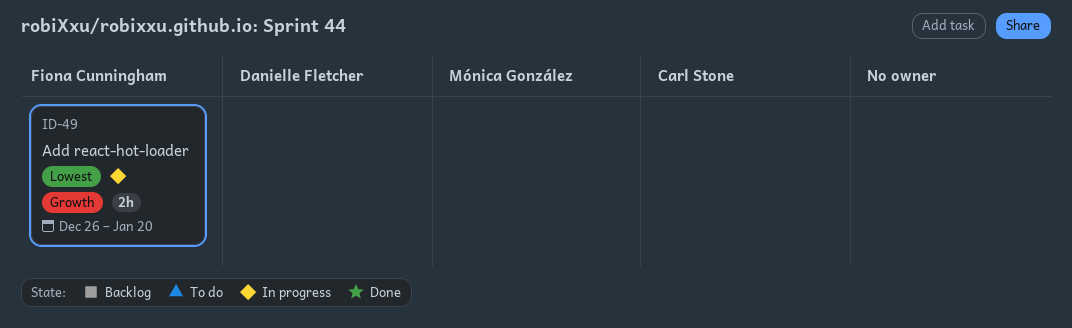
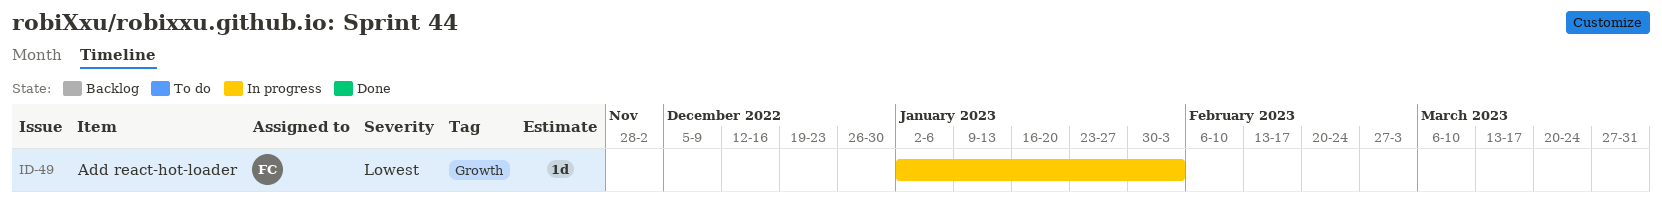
ID-49, estimate: 2h -> 1d
ID-49, start: Dec 26 -> Jan 2
ID-49, due: Jan 20 -> Feb 3

